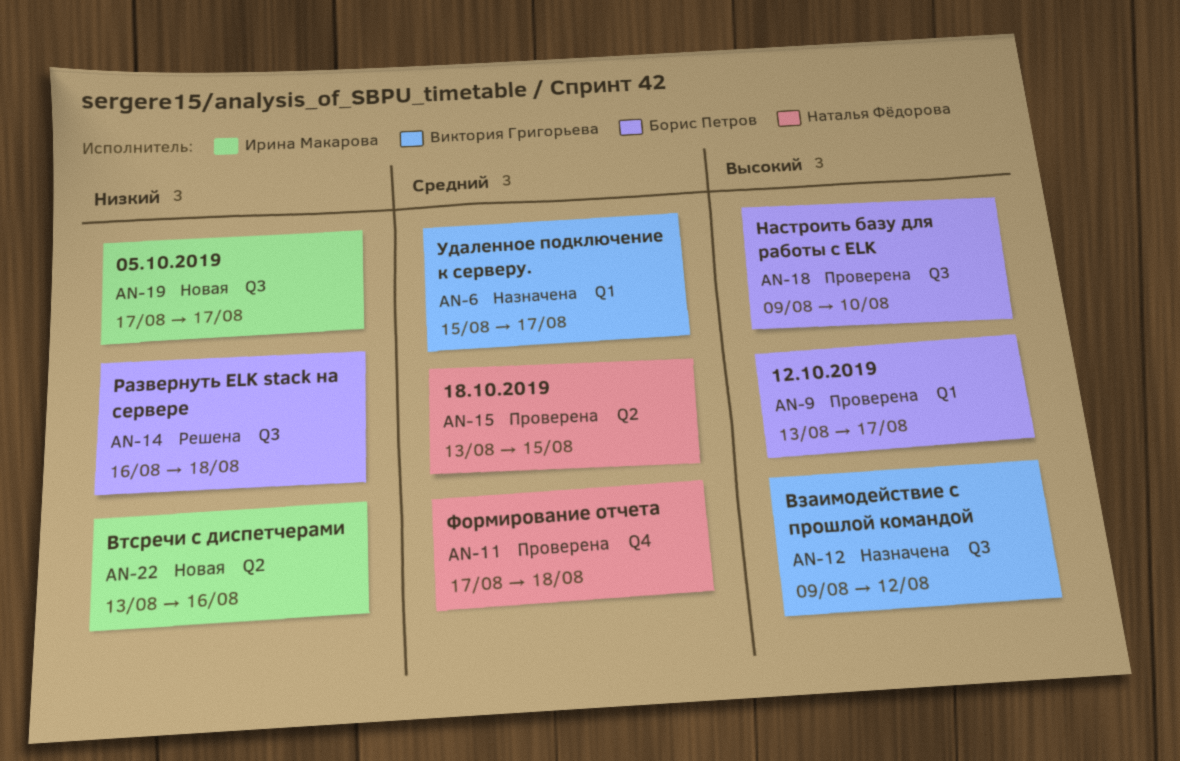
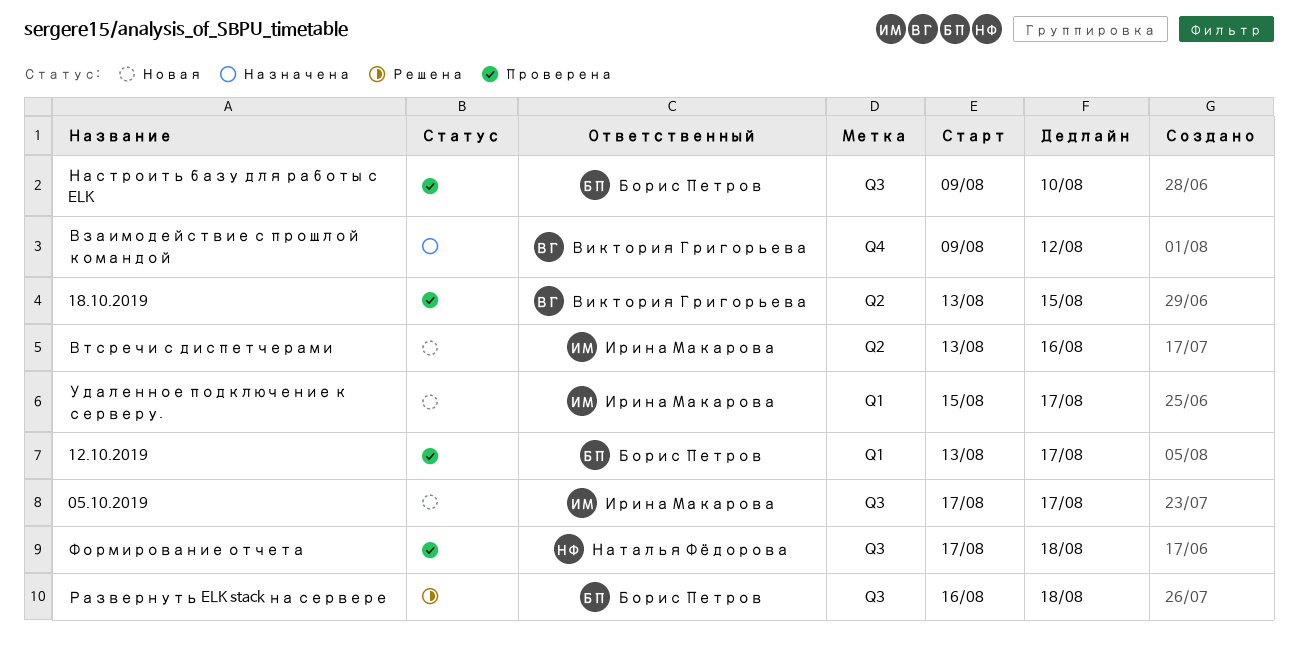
18.10.2019, owner: Наталья Фёдорова -> Виктория Григорьева
Взаимодействие с прошлой командой, label: Q3 -> Q4
Удаленное подключение к серверу., status: Назначена -> Новая
Удаленное подключение к серверу., owner: Виктория Григорьева -> Ирина Макарова
Формирование отчета, label: Q4 -> Q3

